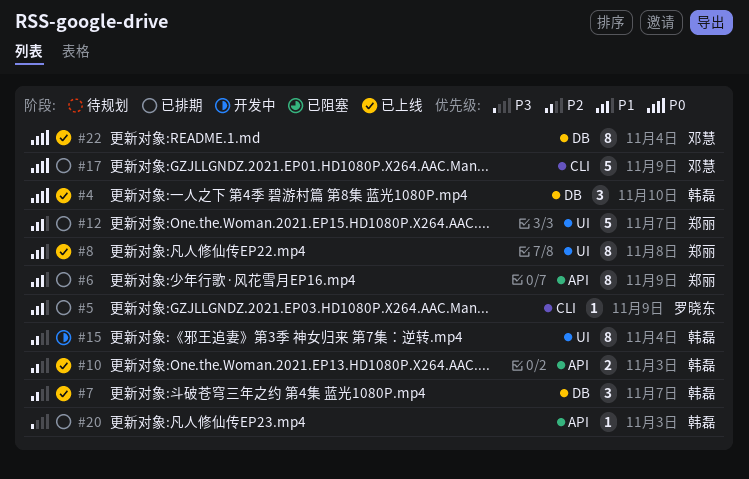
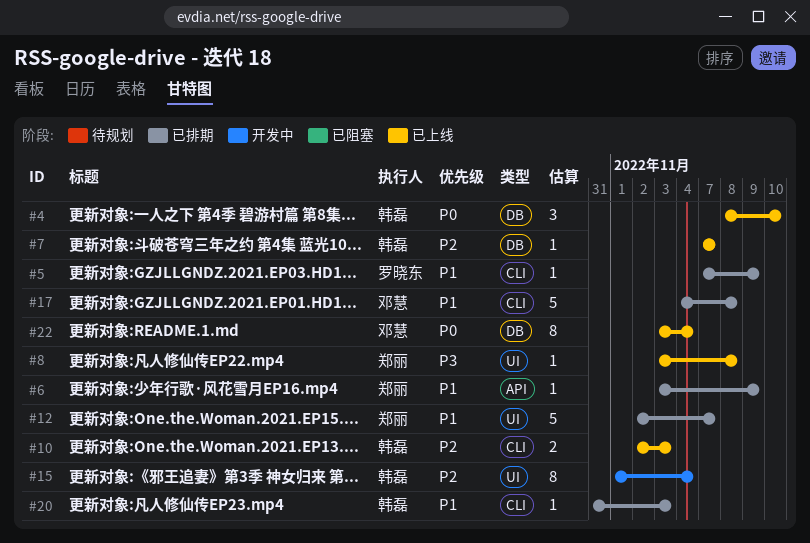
#6, estimate: 8 -> 1
#7, estimate: 3 -> 1
#8, priority: P1 -> P3
#8, estimate: 8 -> 1
#10, label: API -> CLI
#17, priority: P0 -> P1
#17, due: Nov 9 -> Nov 8
#20, priority: P3 -> P1
#20, label: API -> CLI

